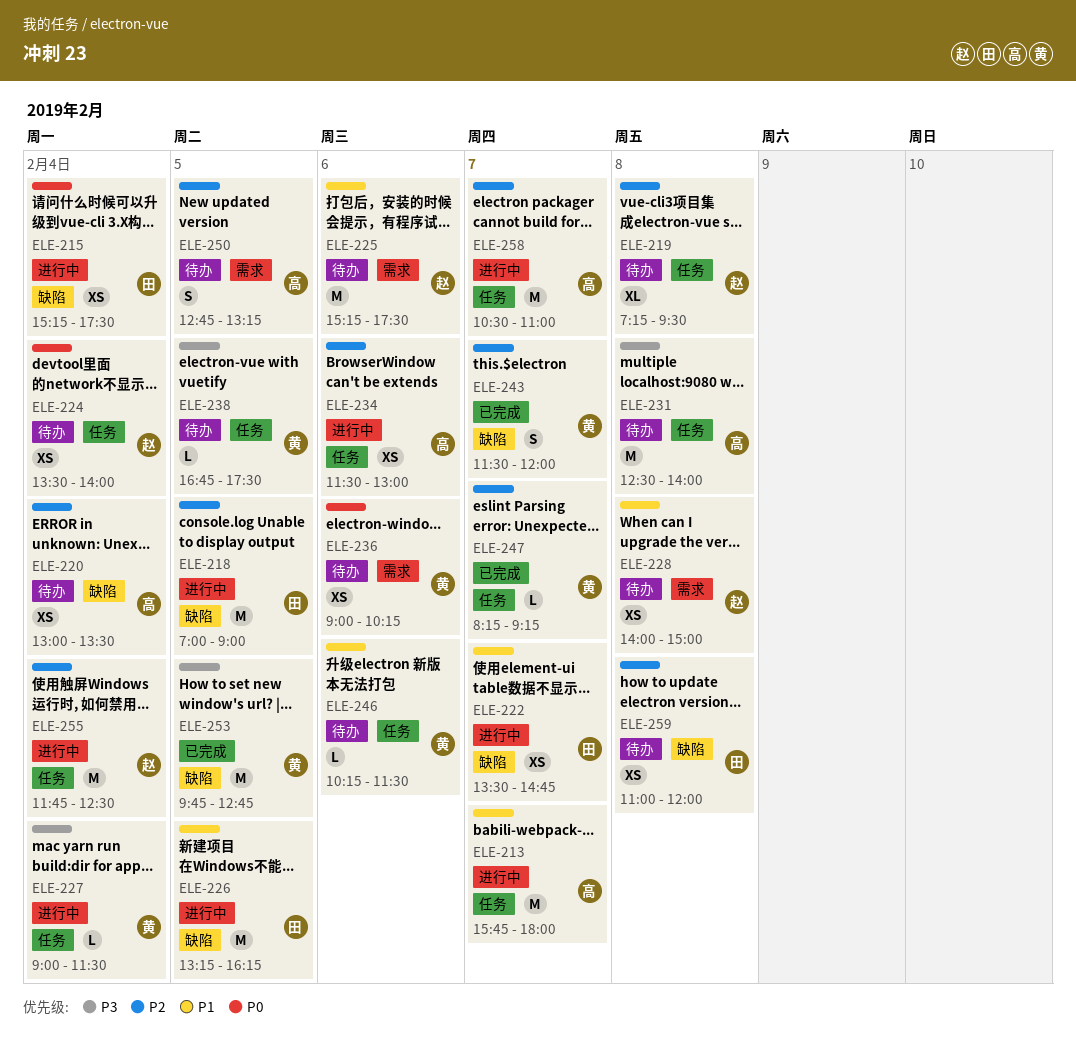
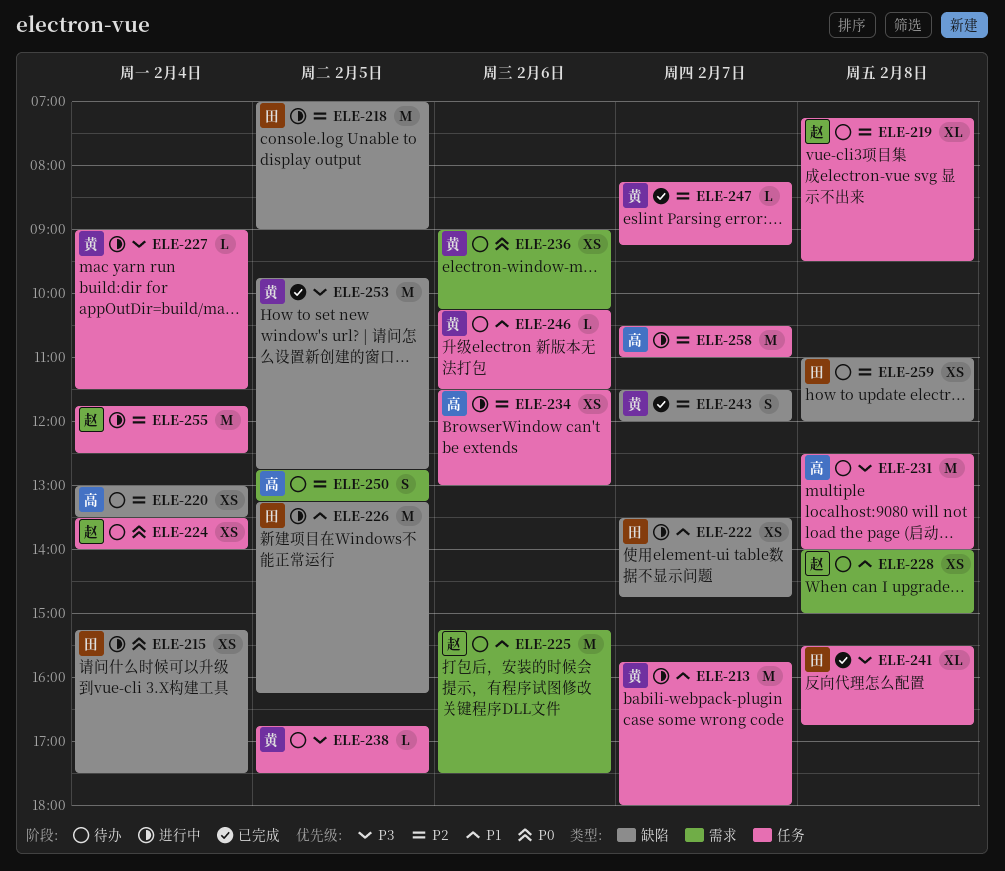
ELE-213, owner: 高 -> 黄
ELE-241: none -> present

